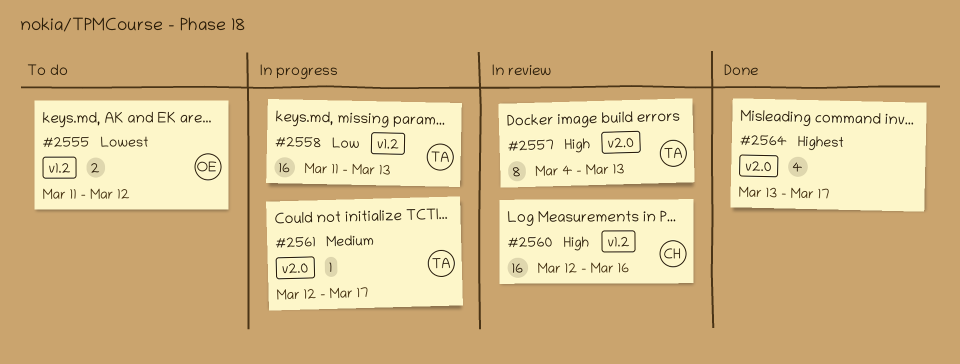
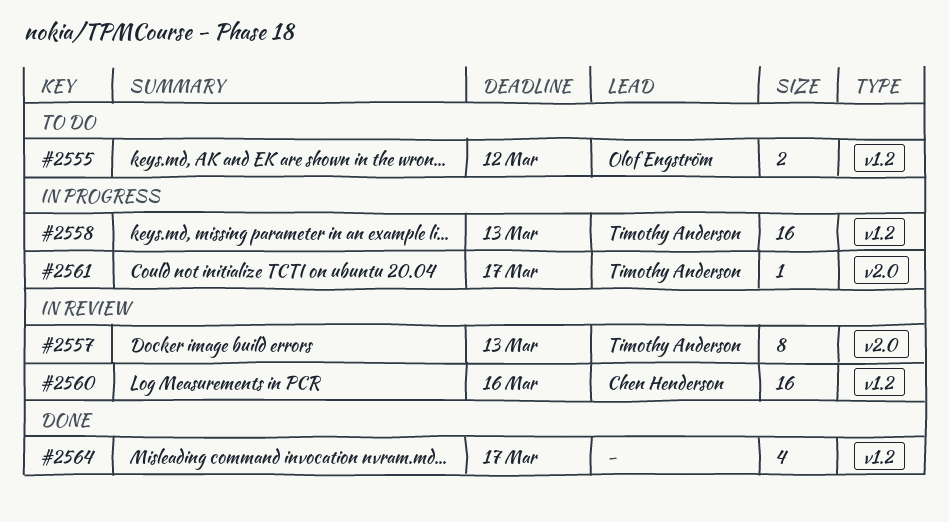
#2564, label: v2.0 -> v1.2

